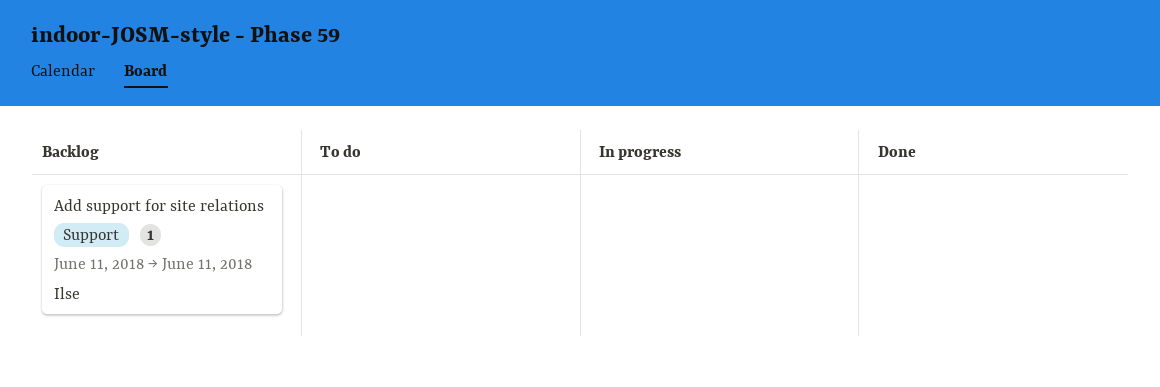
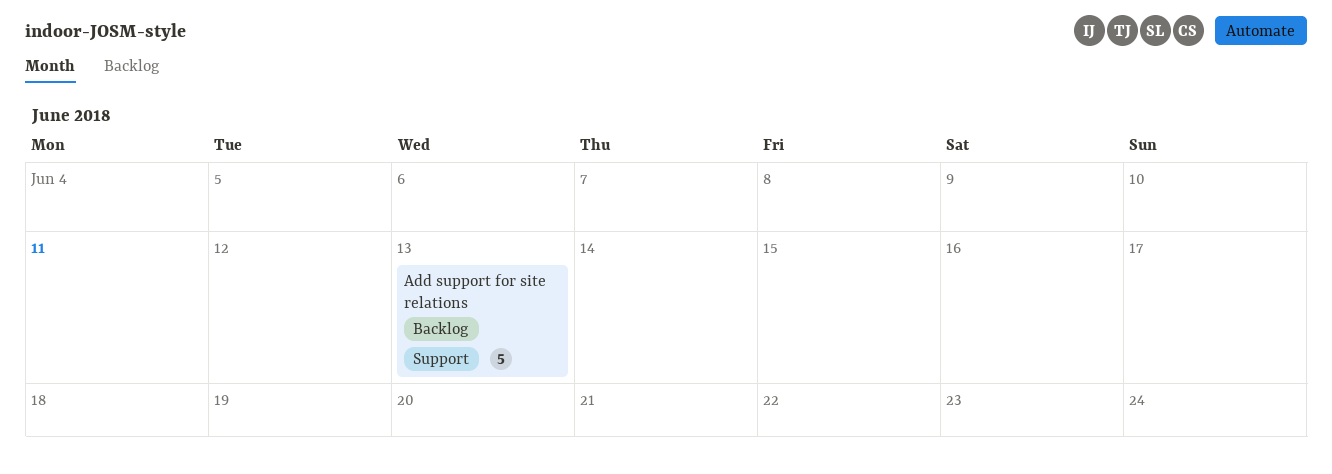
Add support for site relations, estimate: 1 -> 5
Add support for site relations, due: Jun 11 -> Jun 13

